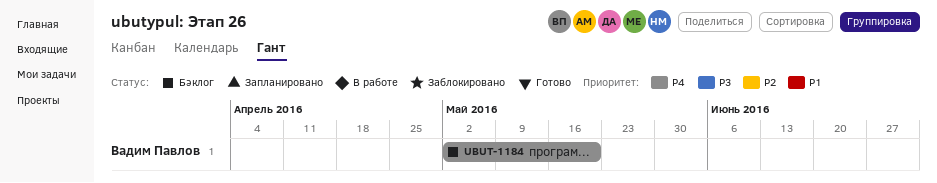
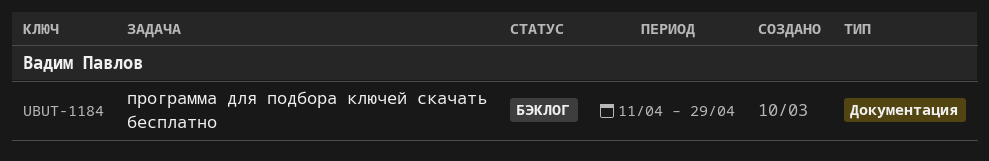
UBUT-1184, start: May 2 -> Apr 11
UBUT-1184, due: May 20 -> Apr 29

